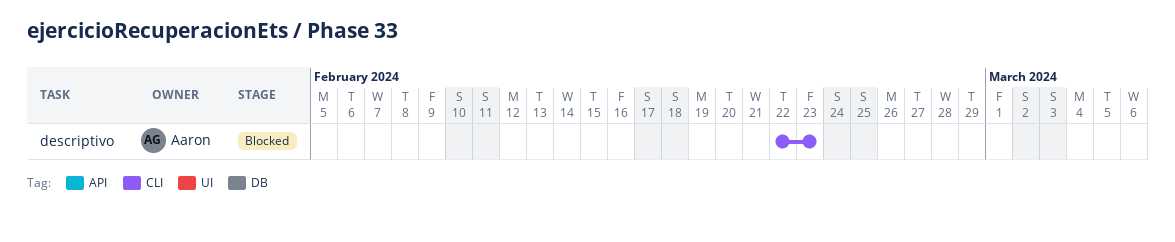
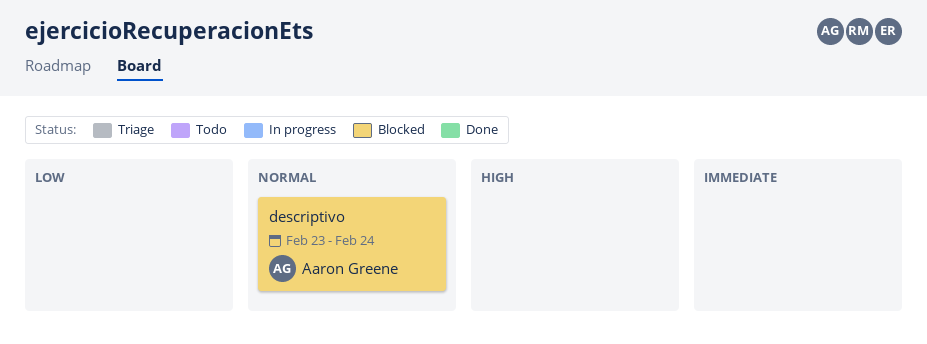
descriptivo, start: Feb 22 -> Feb 23
descriptivo, due: Feb 23 -> Feb 24

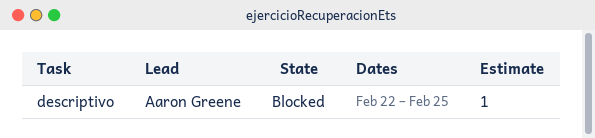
descriptivo, start: Feb 23 -> Feb 22
descriptivo, due: Feb 24 -> Feb 25

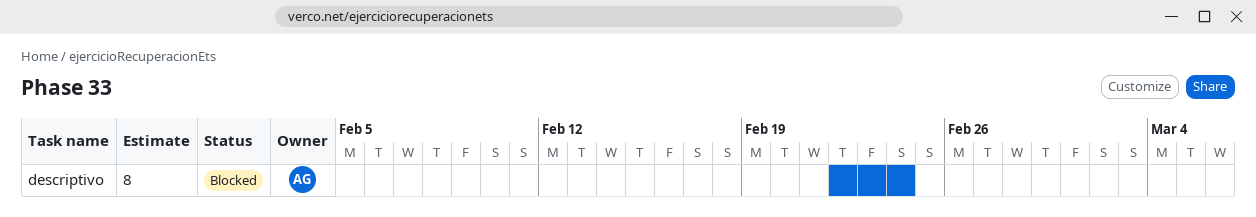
descriptivo, estimate: 1 -> 8
descriptivo, due: Feb 25 -> Feb 24

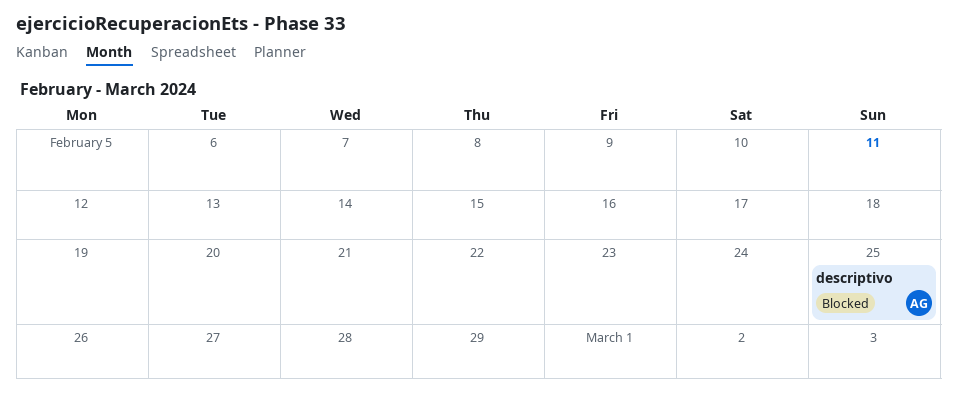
descriptivo, due: Feb 24 -> Feb 25

